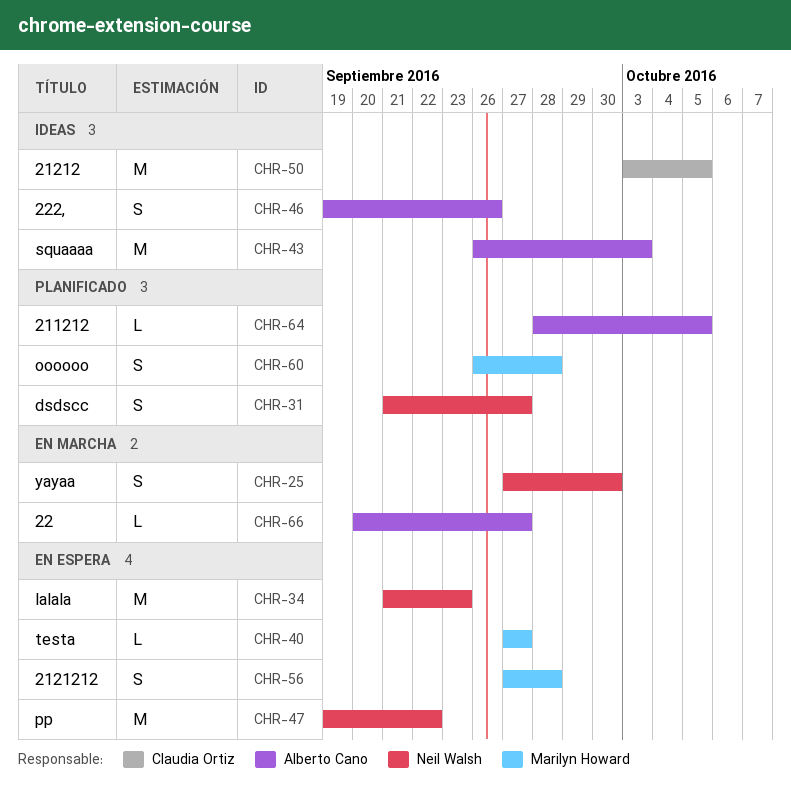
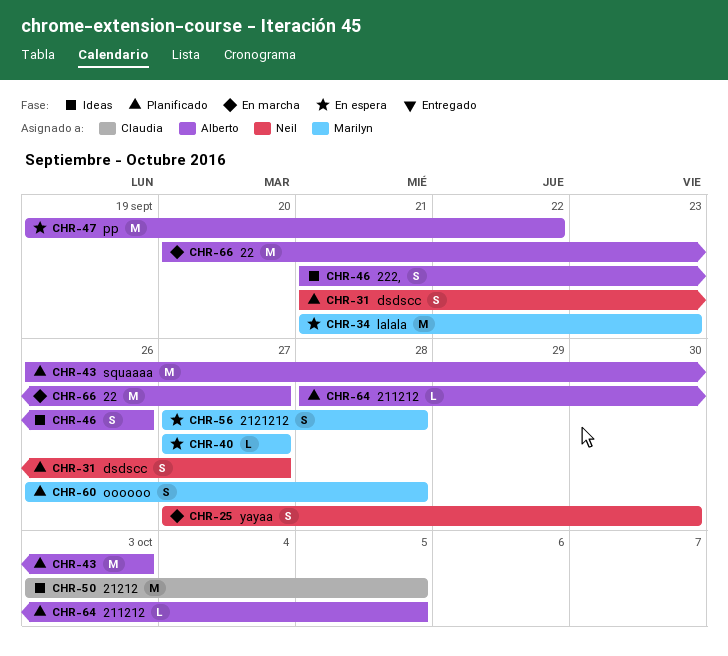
CHR-34, owner: Neil Walsh -> Marilyn Howard
CHR-43, status: Ideas -> Planificado
CHR-46, start: Sep 19 -> Sep 21
CHR-47, owner: Neil Walsh -> Alberto Cano
CHR-66, estimate: L -> M

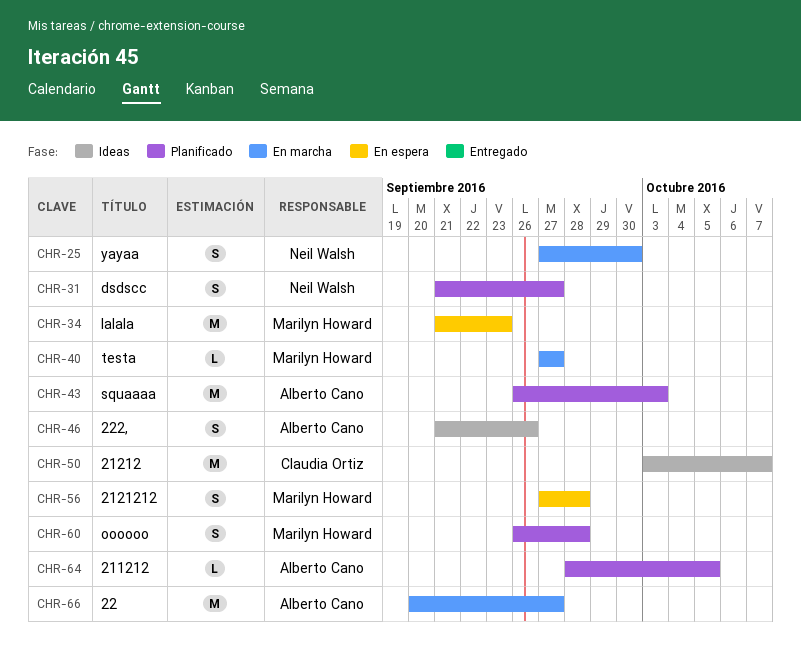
CHR-40, status: En espera -> En marcha
CHR-47: present -> none
CHR-50, due: Oct 5 -> Oct 7

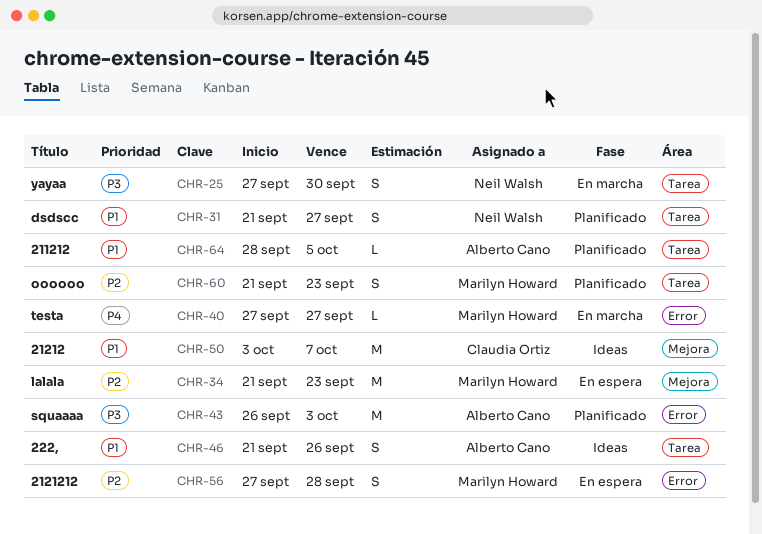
CHR-60, start: Sep 26 -> Sep 21
CHR-60, due: Sep 28 -> Sep 23
CHR-66: present -> none

